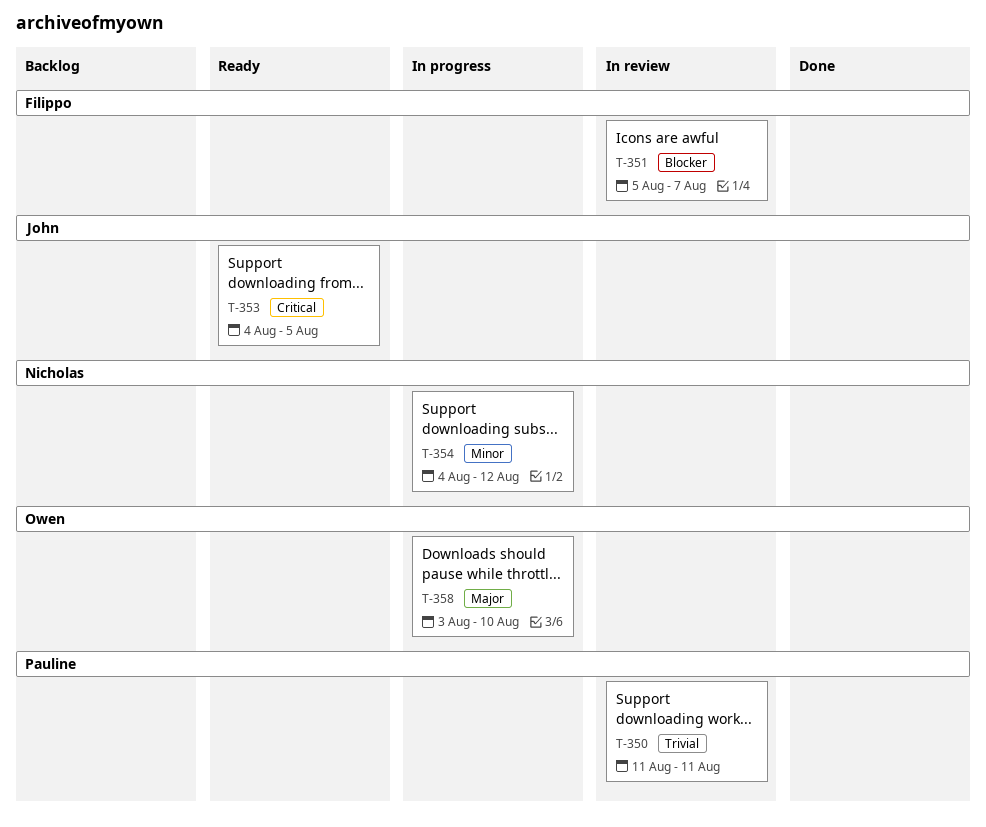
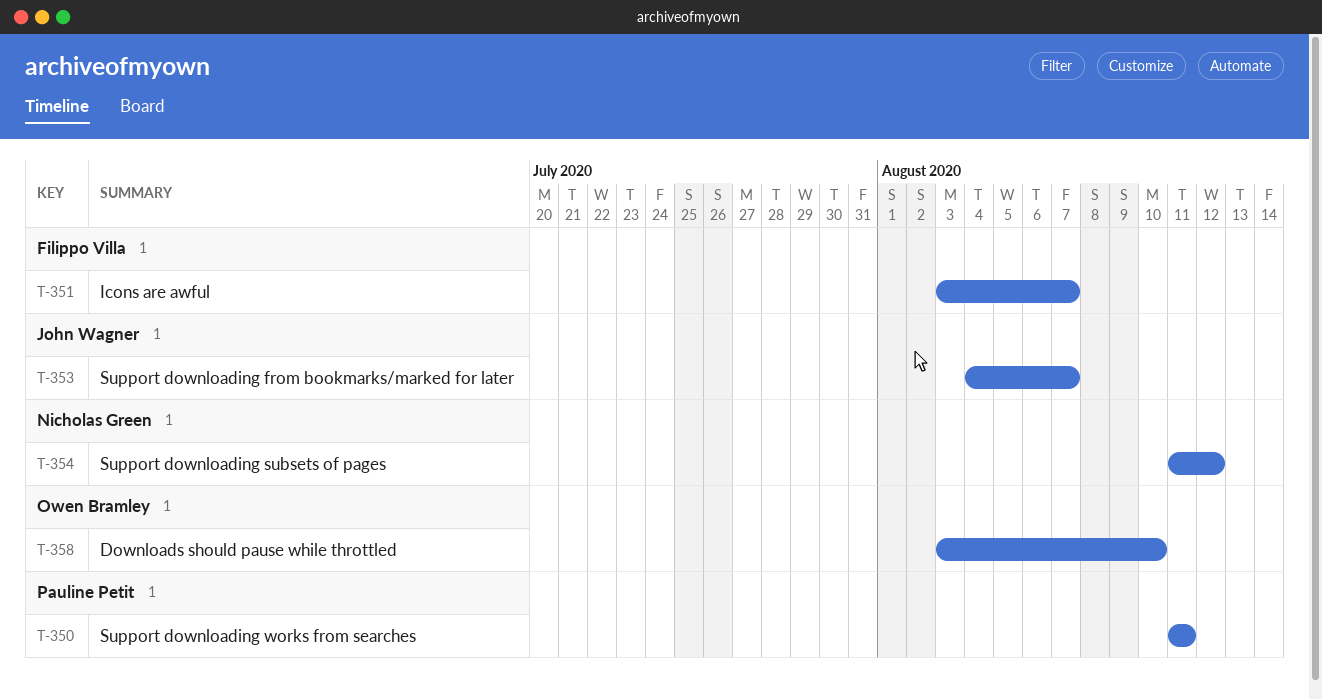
T-351, start: Aug 5 -> Aug 3
T-353, due: Aug 5 -> Aug 7
T-354, start: Aug 4 -> Aug 11

